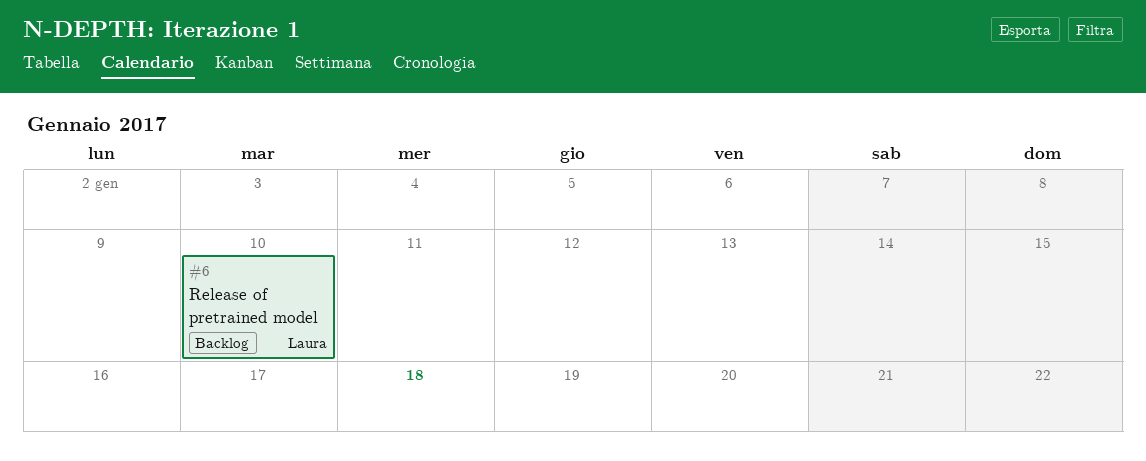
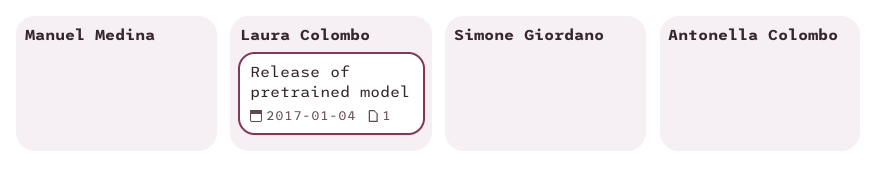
Release of pretrained model, due: Jan 10 -> Jan 4

